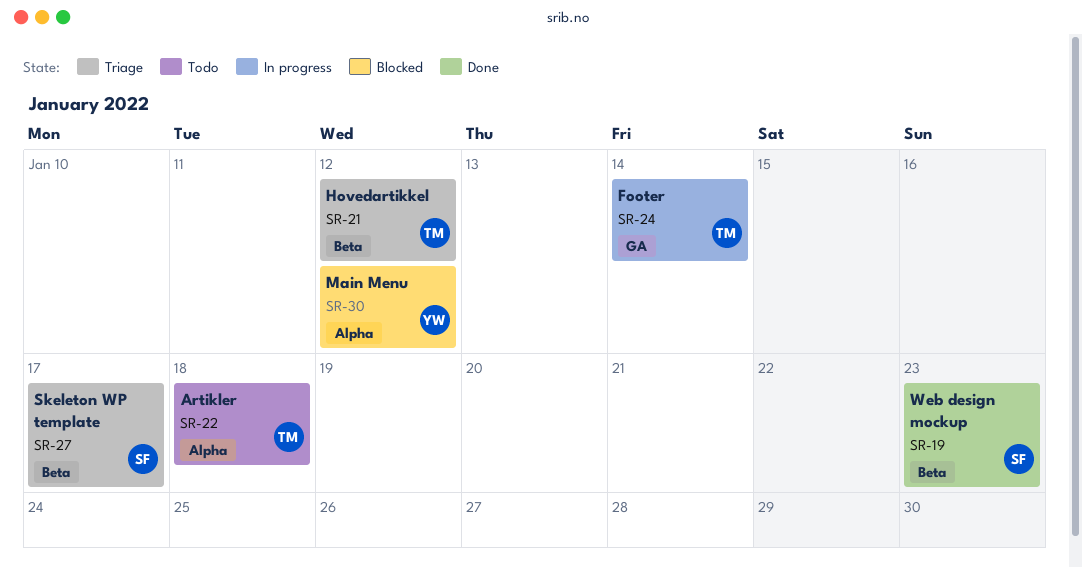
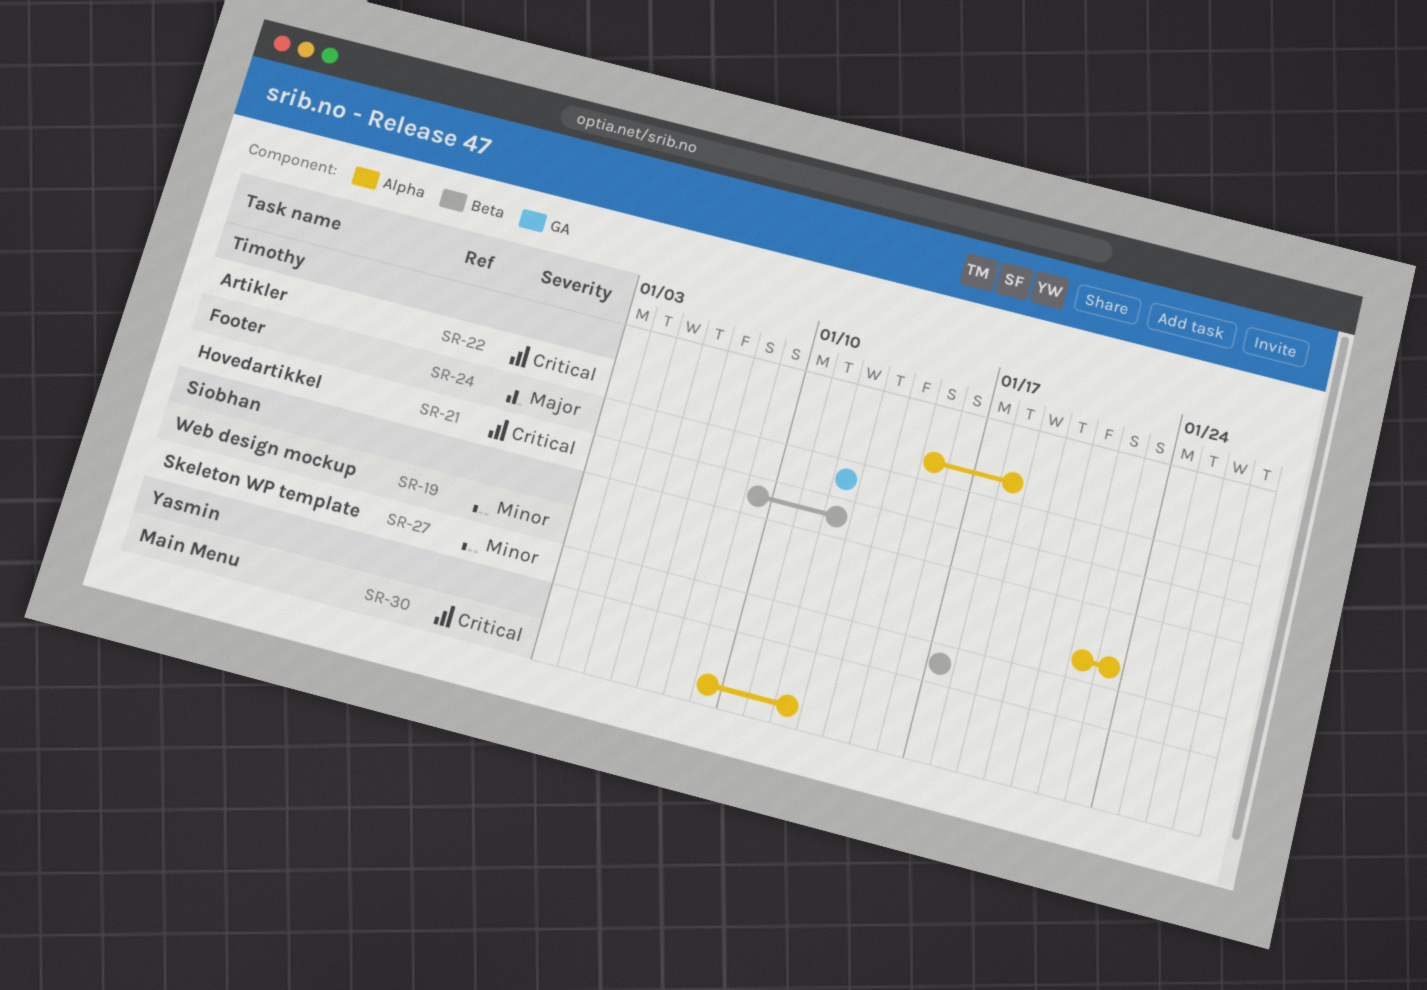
SR-19, label: Beta -> Alpha
SR-24, due: Jan 14 -> Jan 12

